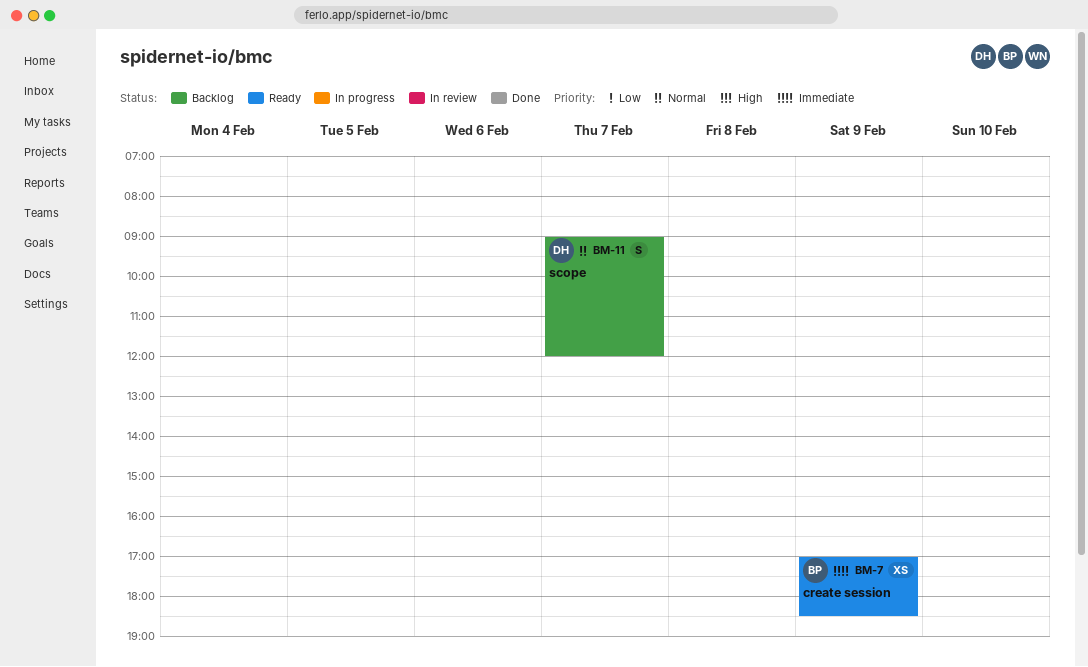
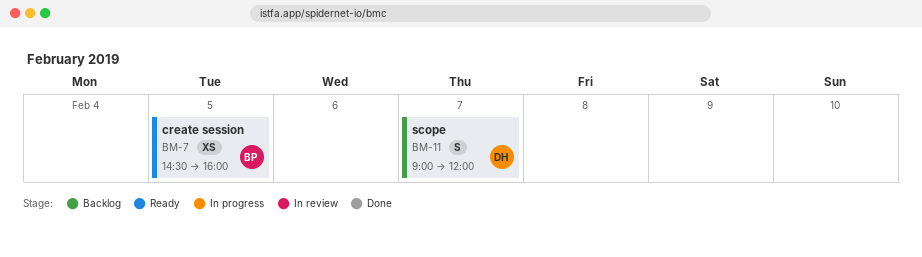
BM-7, day: Feb 9 -> Feb 5
BM-7, begins: 17:00 -> 14:30
BM-7, ends: 18:30 -> 16:00

